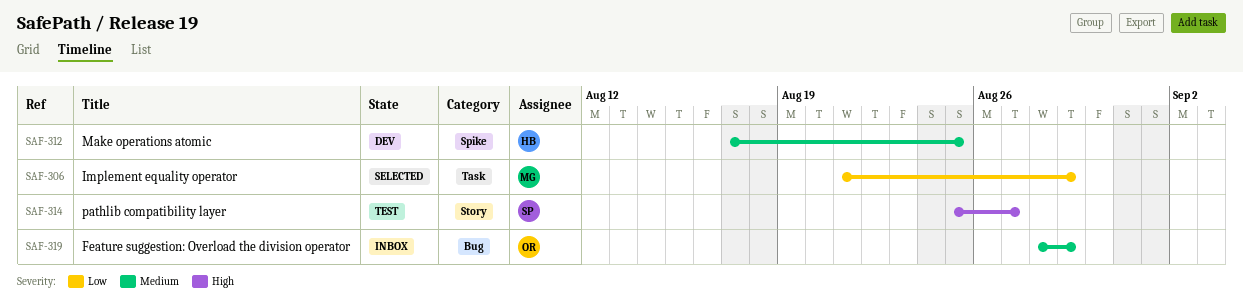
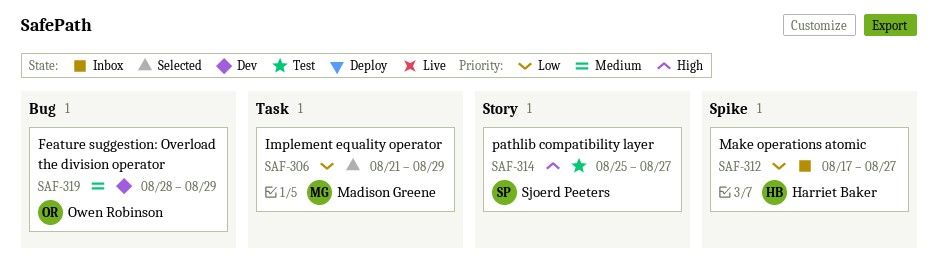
SAF-312, status: Dev -> Inbox
SAF-312, priority: Medium -> Low
SAF-312, due: Aug 25 -> Aug 27
SAF-319, status: Inbox -> Dev

